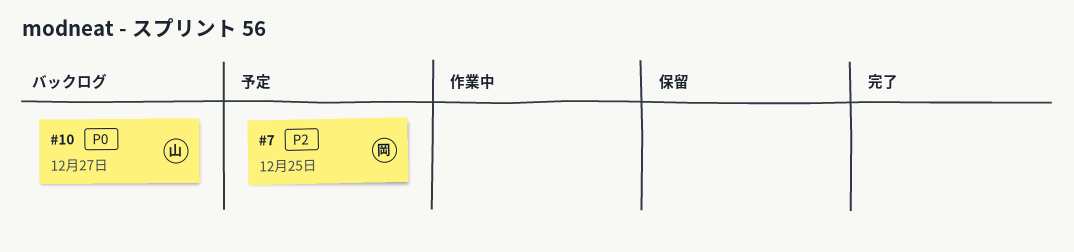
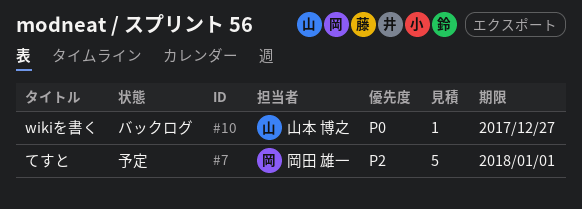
#7, due: Dec 25 -> Jan 1

